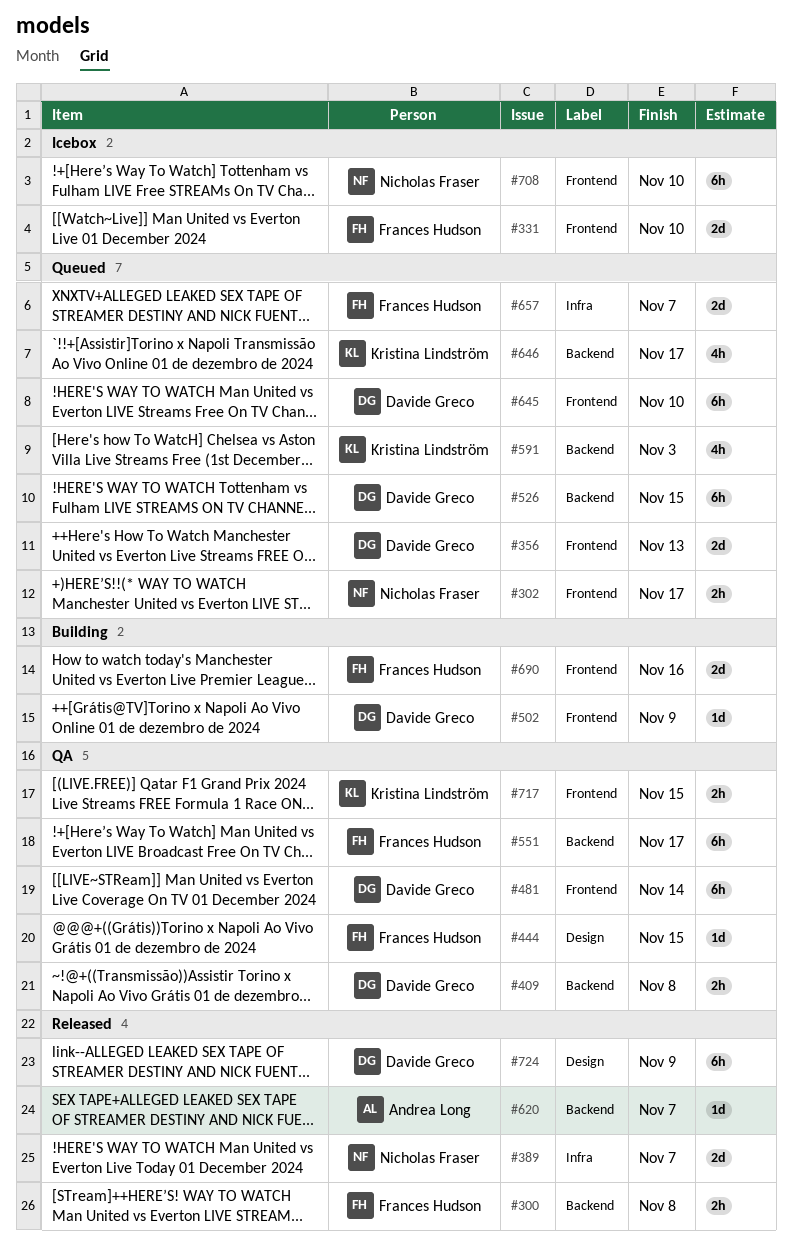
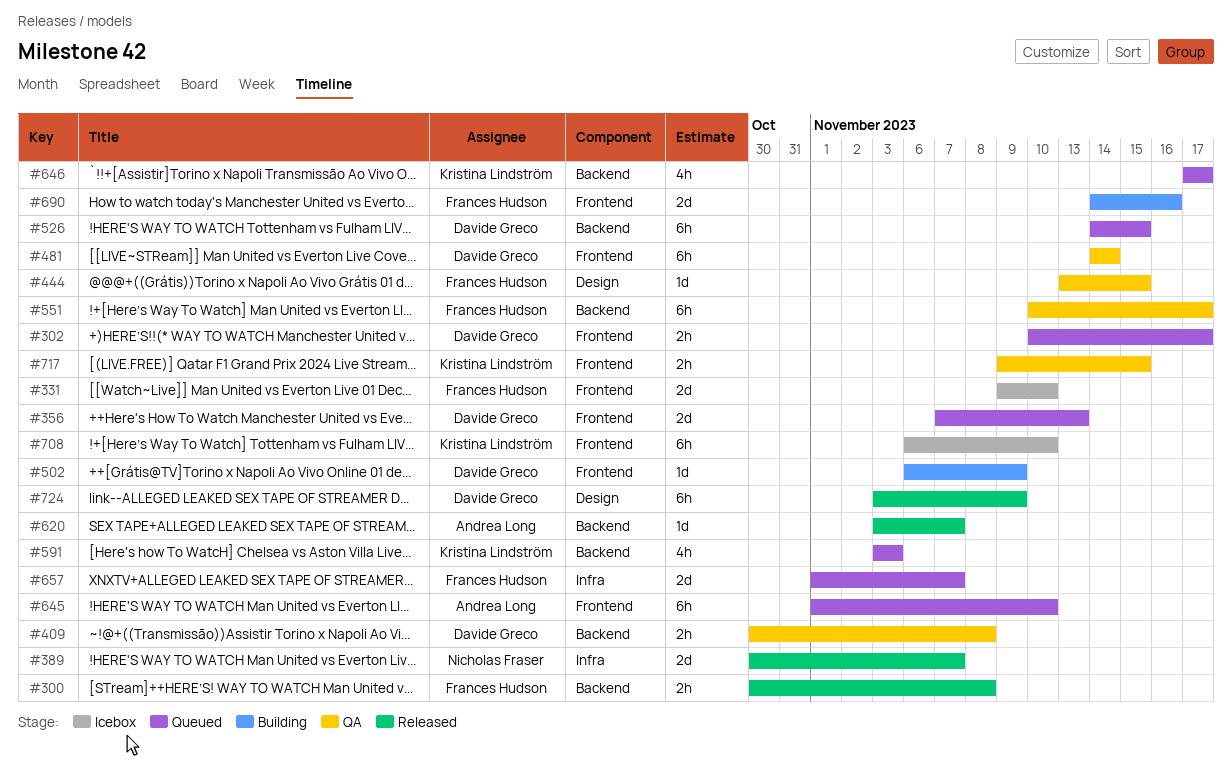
#302, owner: Nicholas Fraser -> Davide Greco
#645, owner: Davide Greco -> Andrea Long
#708, owner: Nicholas Fraser -> Kristina Lindström

